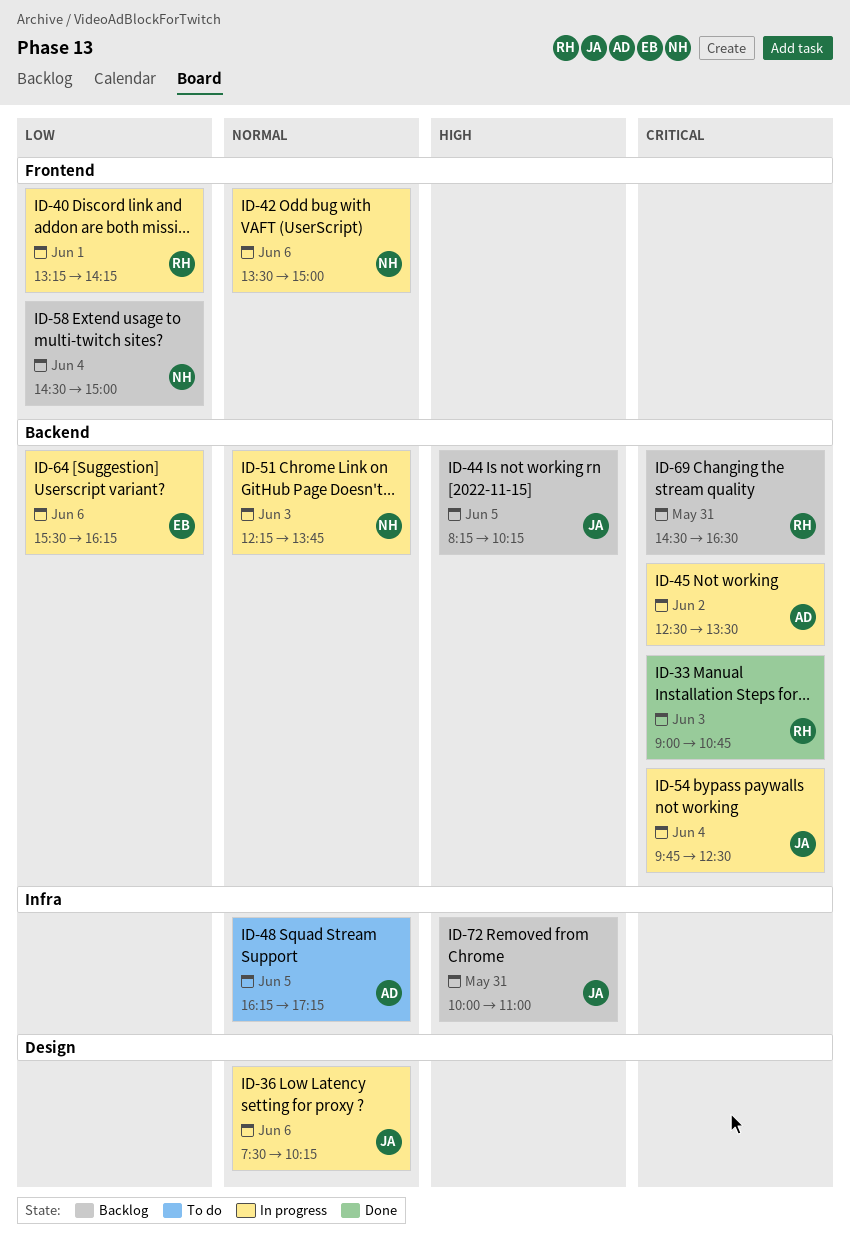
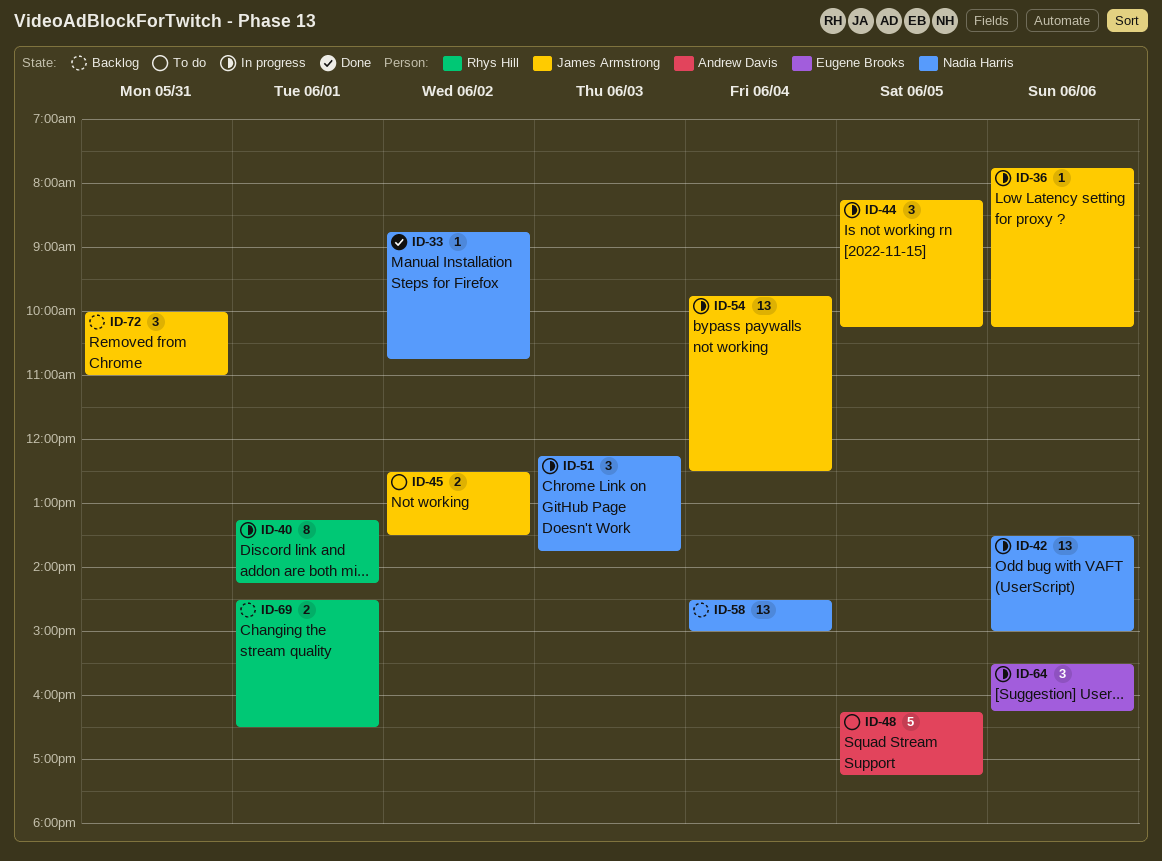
ID-33, owner: Rhys Hill -> Nadia Harris
ID-33, day: Jun 3 -> Jun 2
ID-33, begins: 09:00 -> 08:45
ID-36, begins: 07:30 -> 07:45
ID-44, status: Backlog -> In progress
ID-45, status: In progress -> To do
ID-45, owner: Andrew Davis -> James Armstrong
ID-69, day: May 31 -> Jun 1

